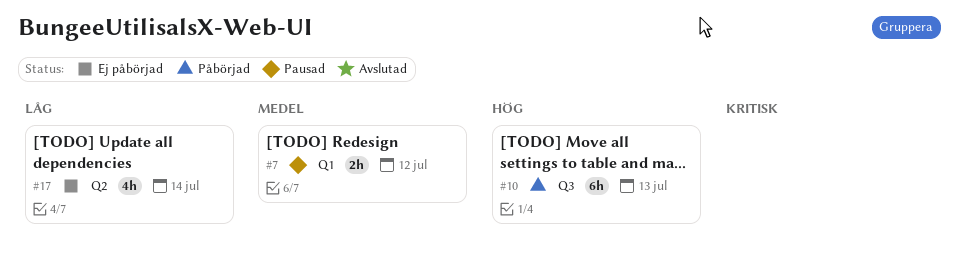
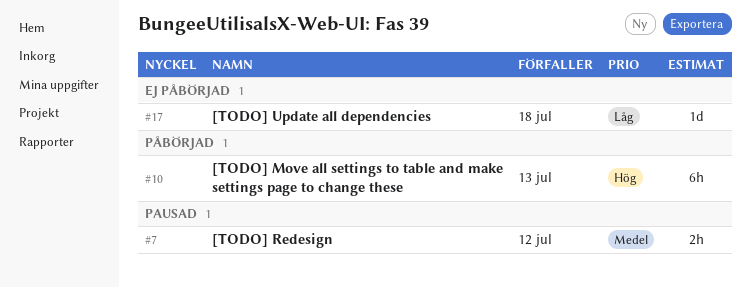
#17, estimate: 4h -> 1d
#17, due: Jul 14 -> Jul 18

